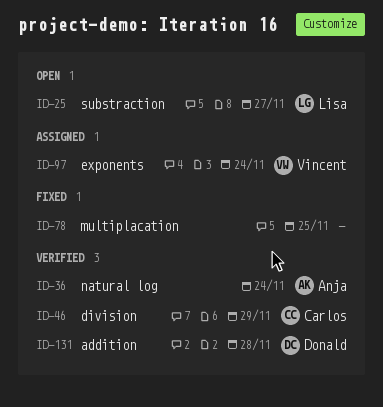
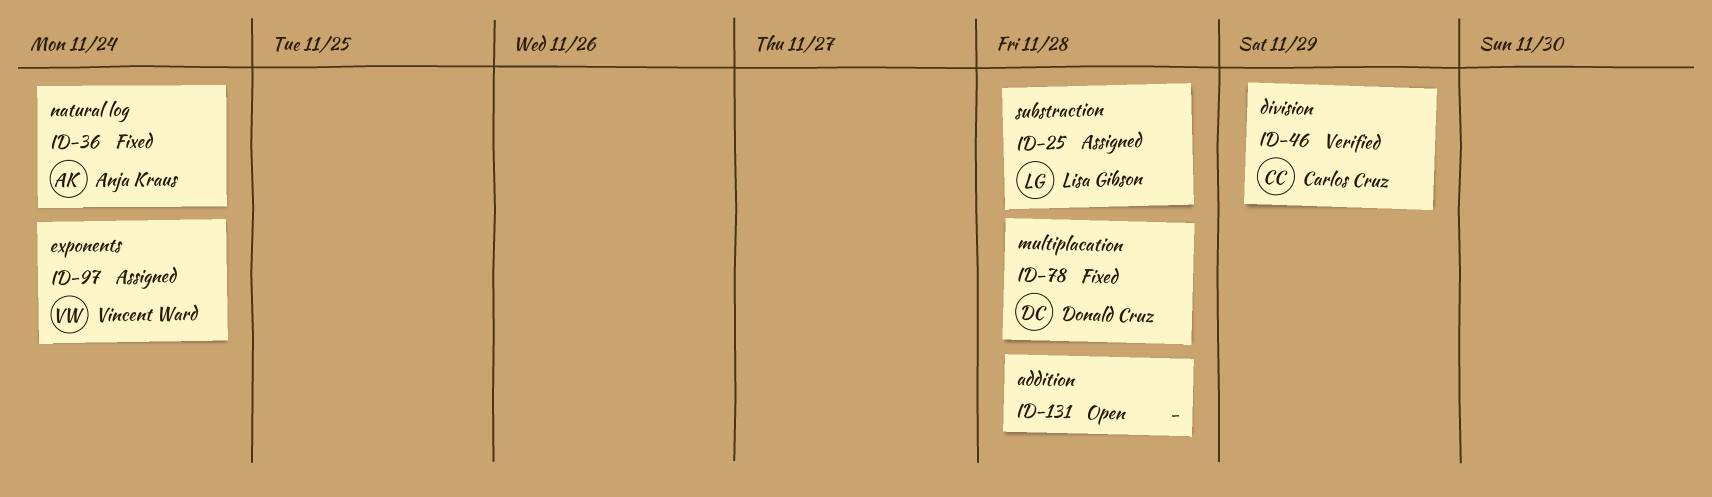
ID-25, status: Open -> Assigned
ID-25, due: Nov 27 -> Nov 28
ID-36, status: Verified -> Fixed
ID-78, owner: none -> Donald Cruz
ID-78, due: Nov 25 -> Nov 28
ID-131, status: Verified -> Open
ID-131, owner: Donald Cruz -> none

